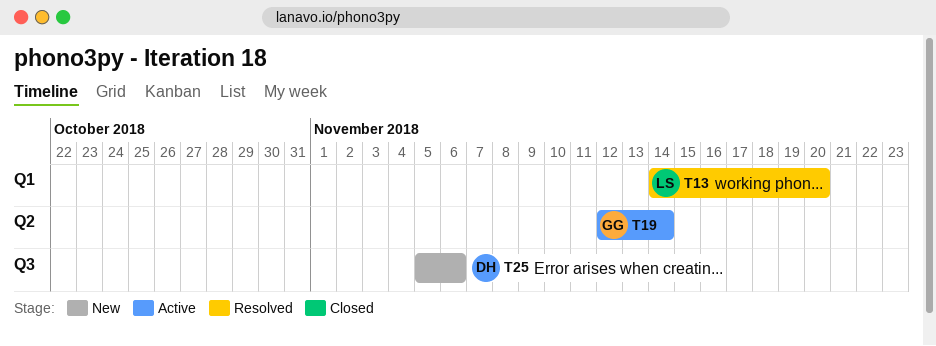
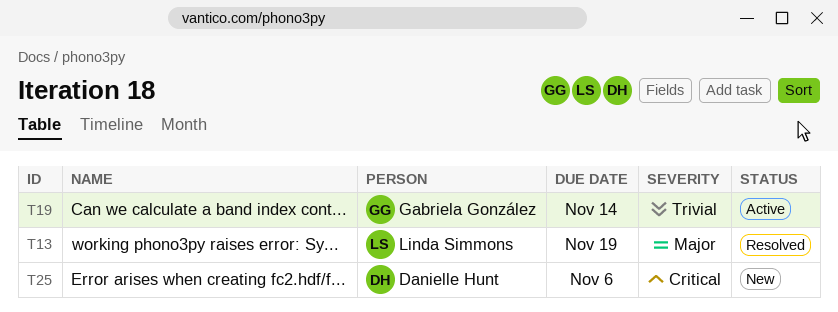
T13, due: Nov 20 -> Nov 19

